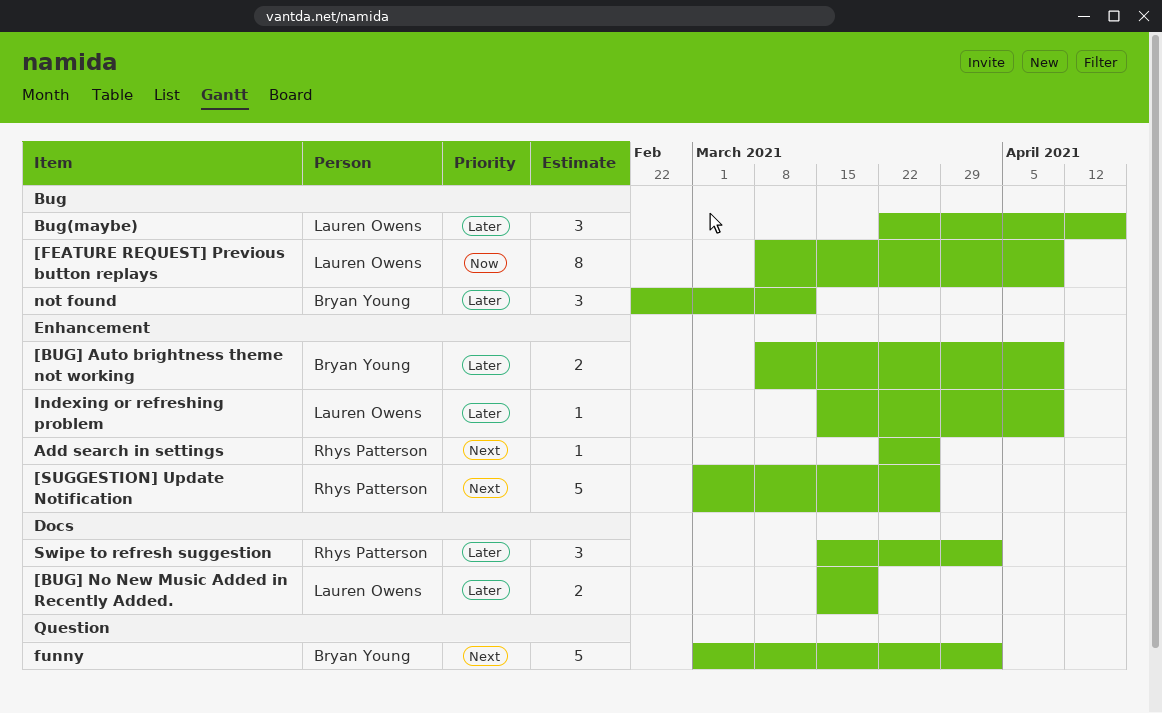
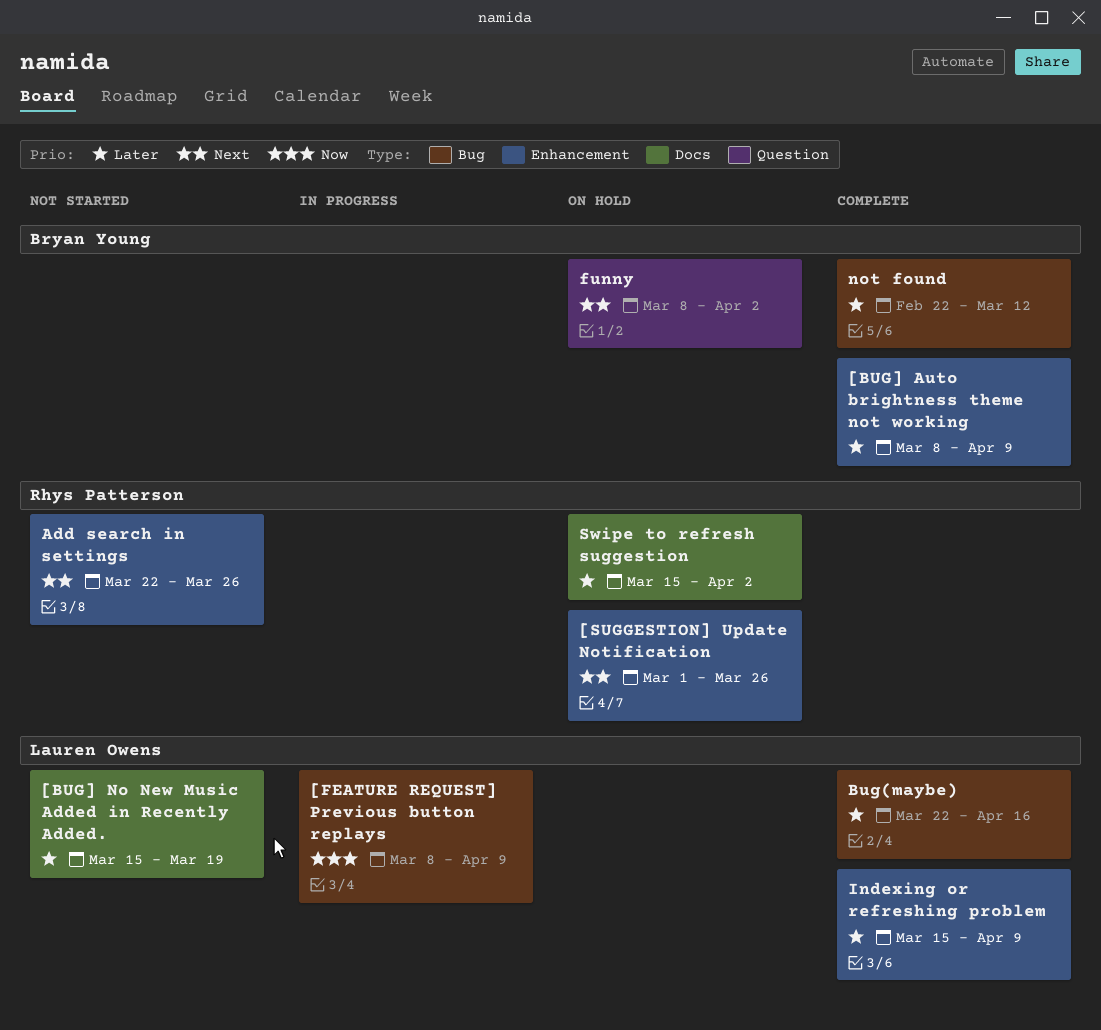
funny, start: Mar 1 -> Mar 8

